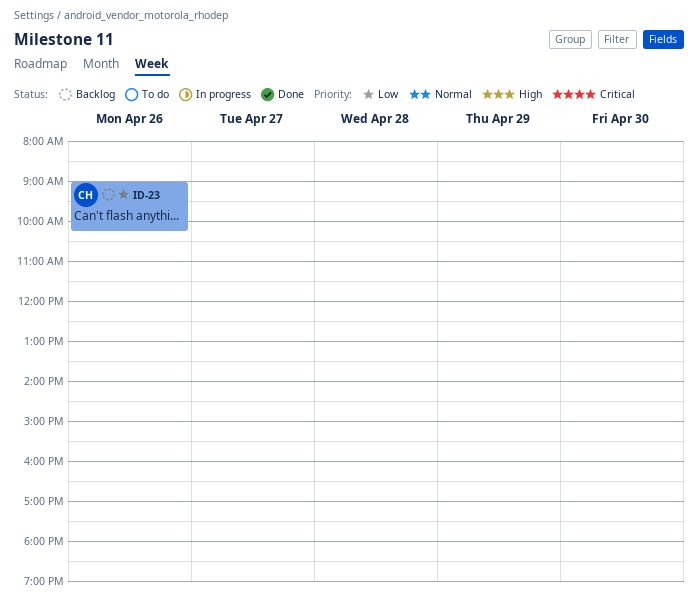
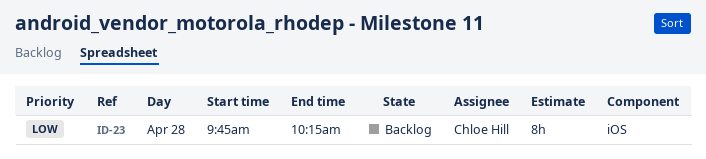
ID-23, day: Apr 26 -> Apr 28
ID-23, begins: 09:00 -> 09:45

